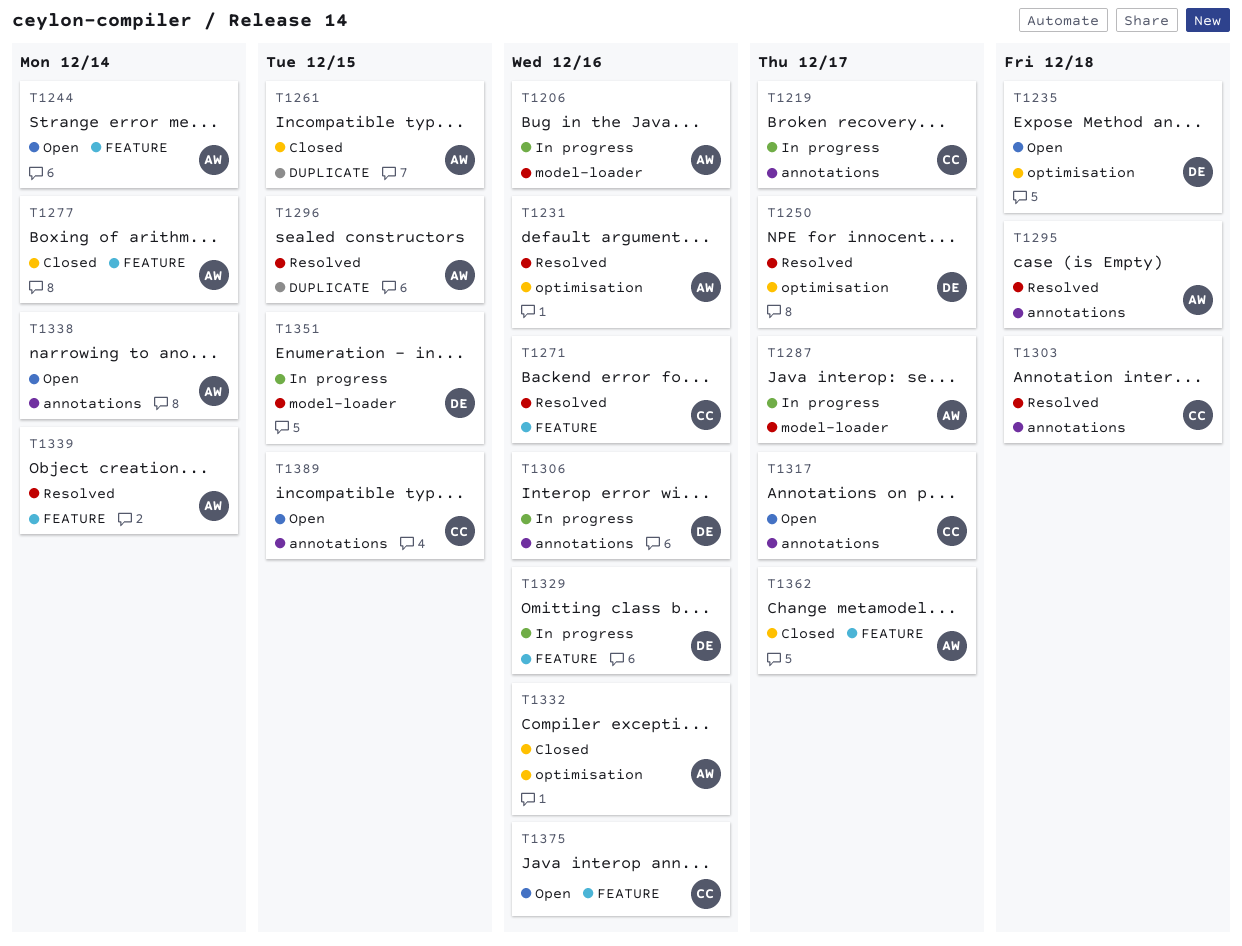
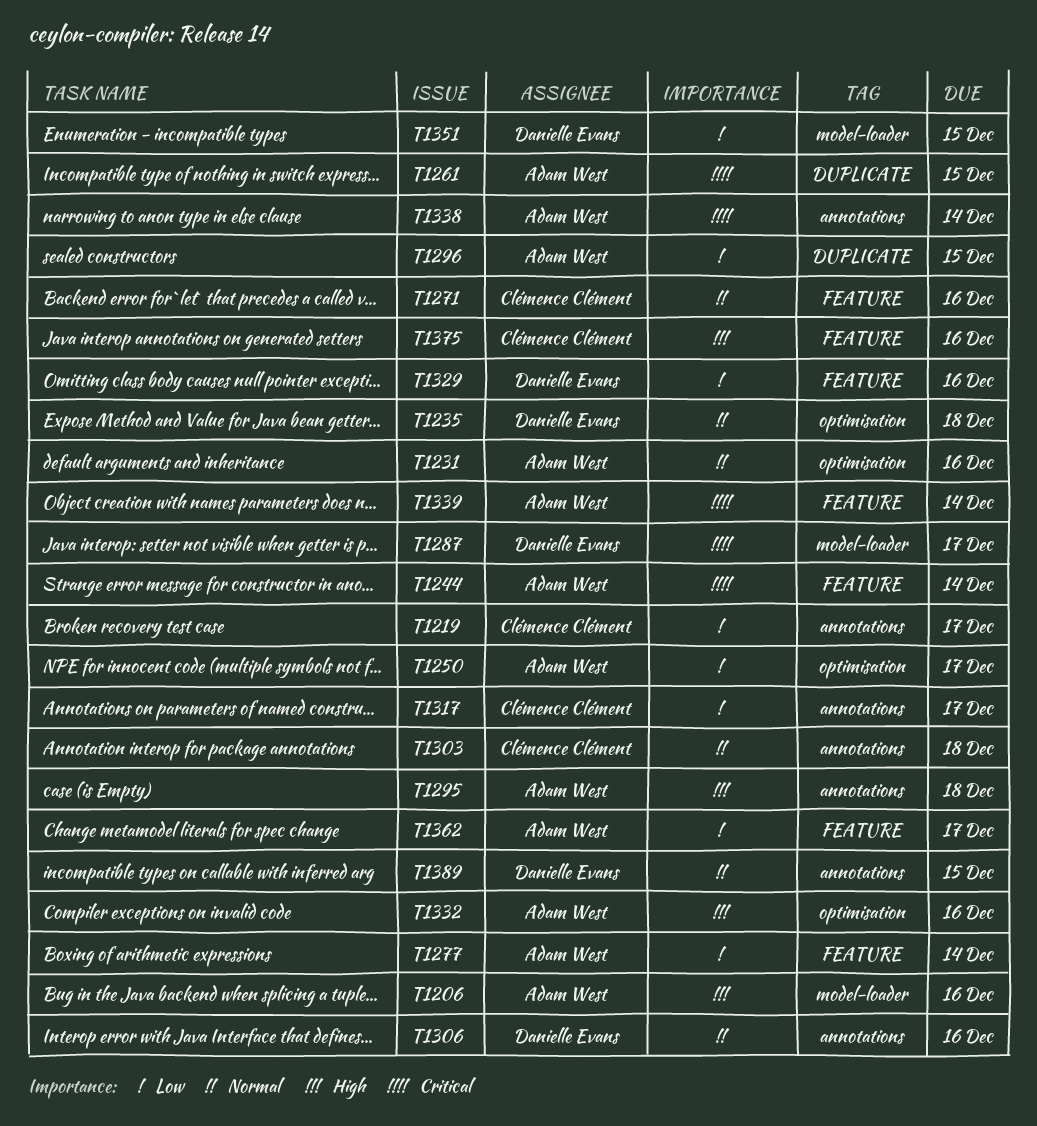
T1250, owner: Danielle Evans -> Adam West
T1287, owner: Adam West -> Danielle Evans
T1389, owner: Clémence Clément -> Danielle Evans

